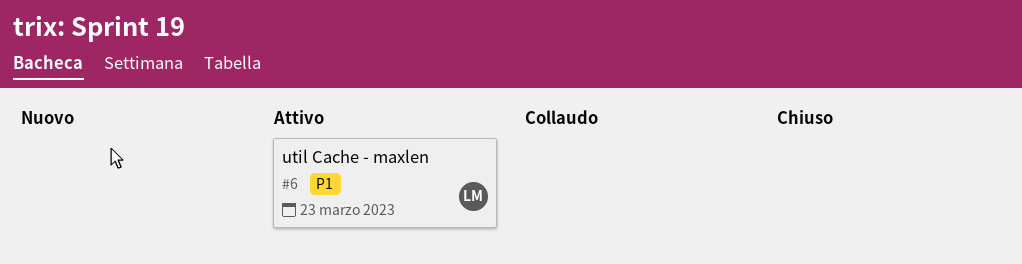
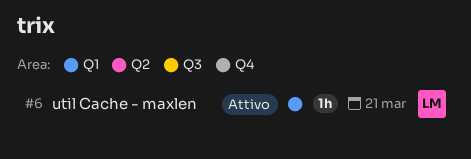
#6, due: Mar 23 -> Mar 21

